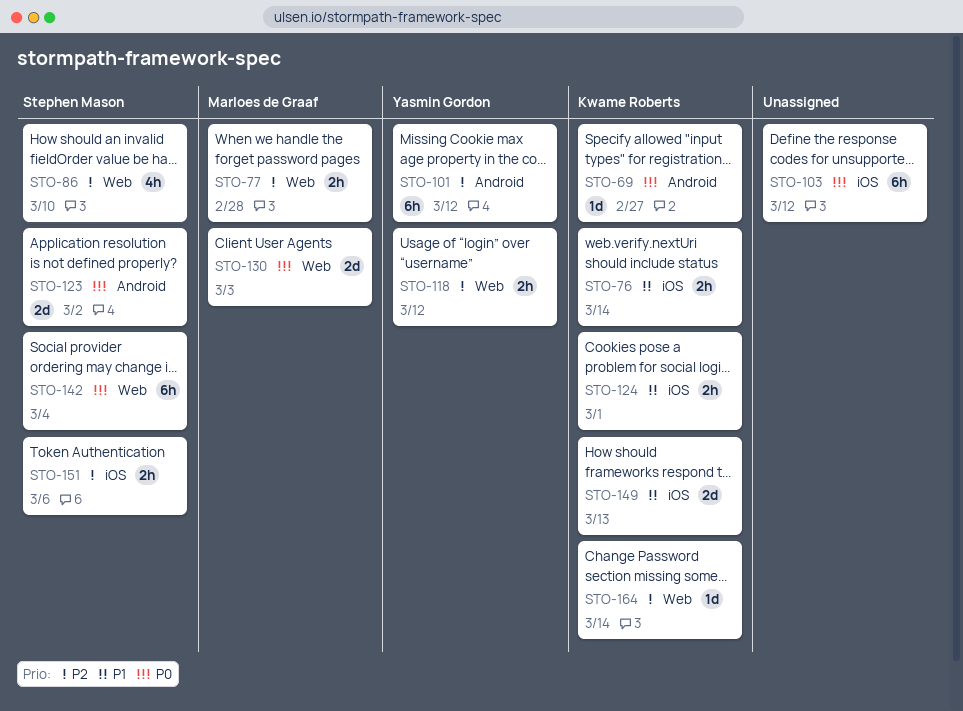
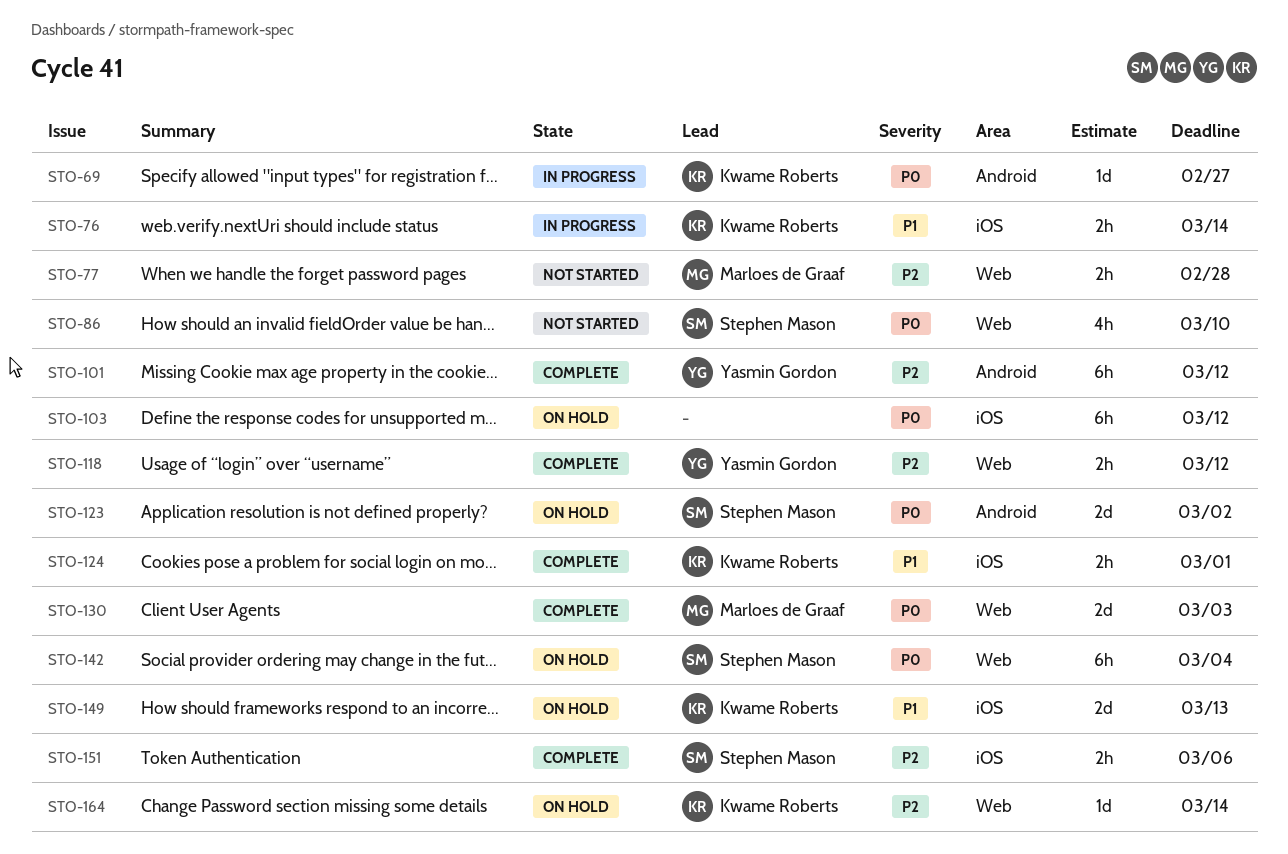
STO-86, priority: P2 -> P0

